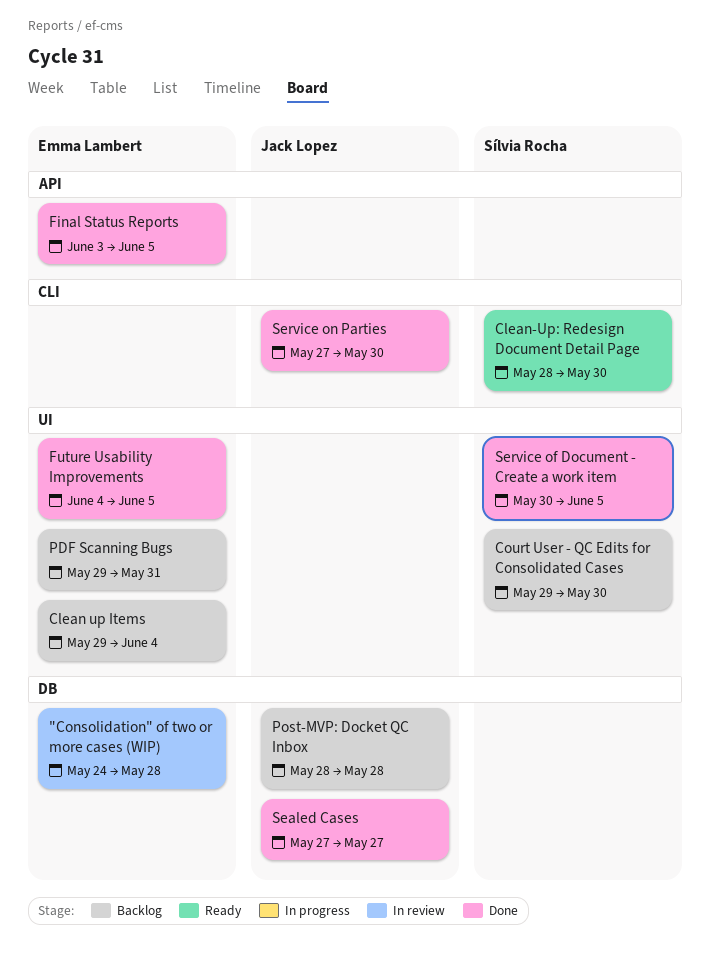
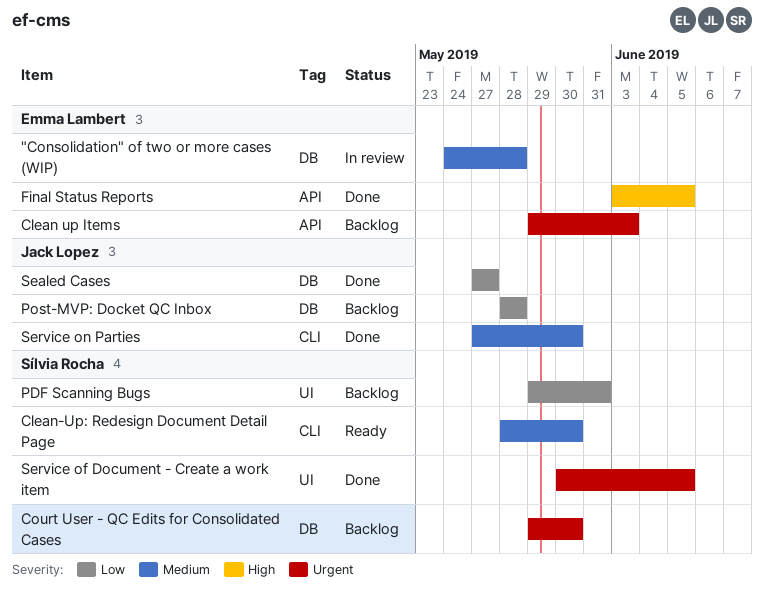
Clean up Items, label: UI -> API
Clean up Items, due: Jun 4 -> Jun 3
Court User - QC Edits for Consolidated Cases, label: UI -> DB
Future Usability Improvements: present -> none
PDF Scanning Bugs, owner: Emma Lambert -> Sílvia Rocha

